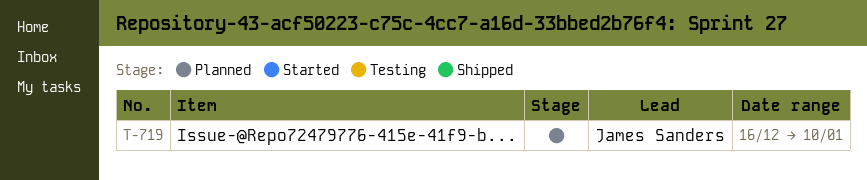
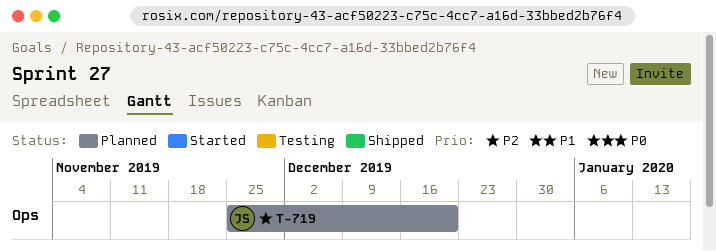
T-719, start: Dec 16 -> Nov 25
T-719, due: Jan 10 -> Dec 20

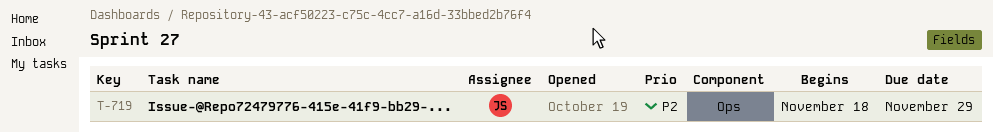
T-719, start: Nov 25 -> Nov 18
T-719, due: Dec 20 -> Nov 29

